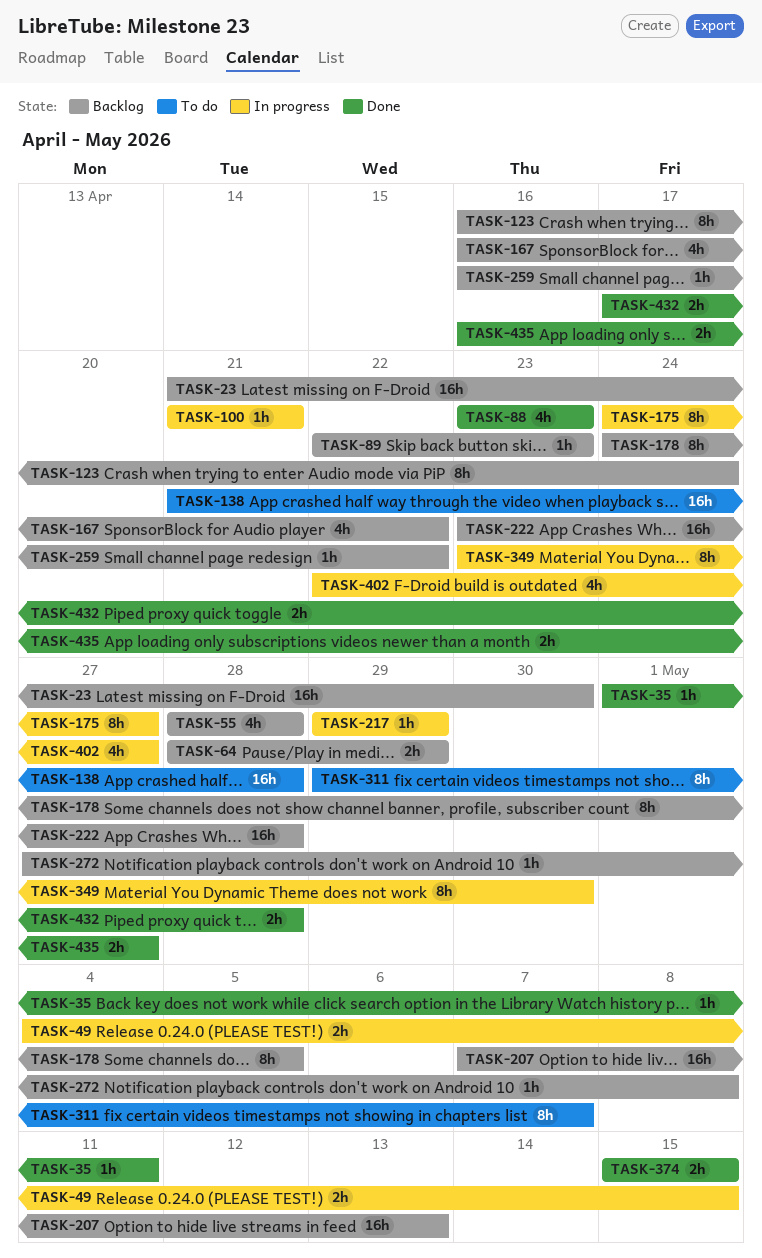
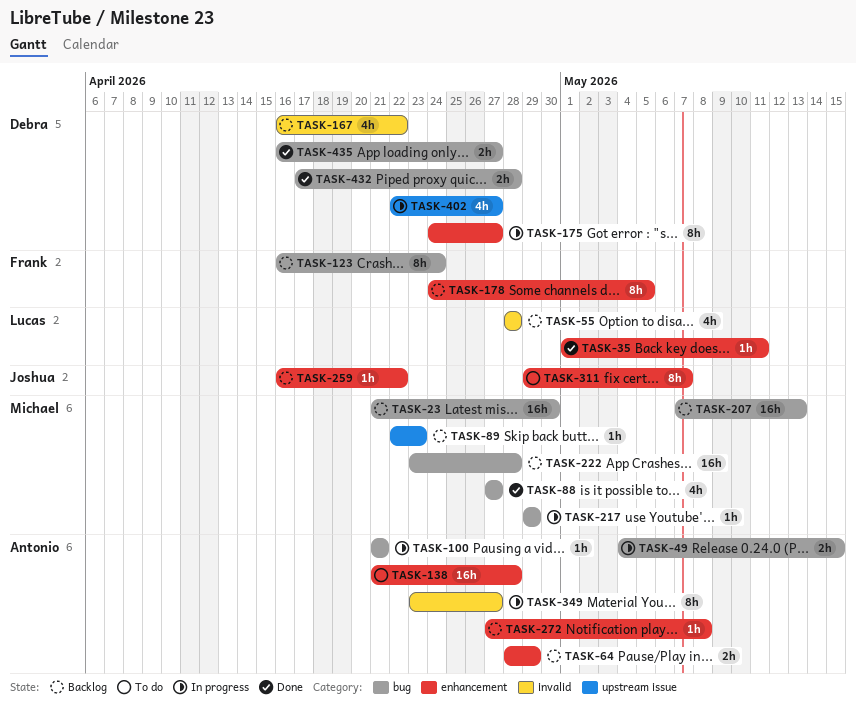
TASK-88, start: Apr 23 -> Apr 27
TASK-88, due: Apr 23 -> Apr 27
TASK-349, due: Apr 30 -> Apr 27
TASK-374: present -> none

